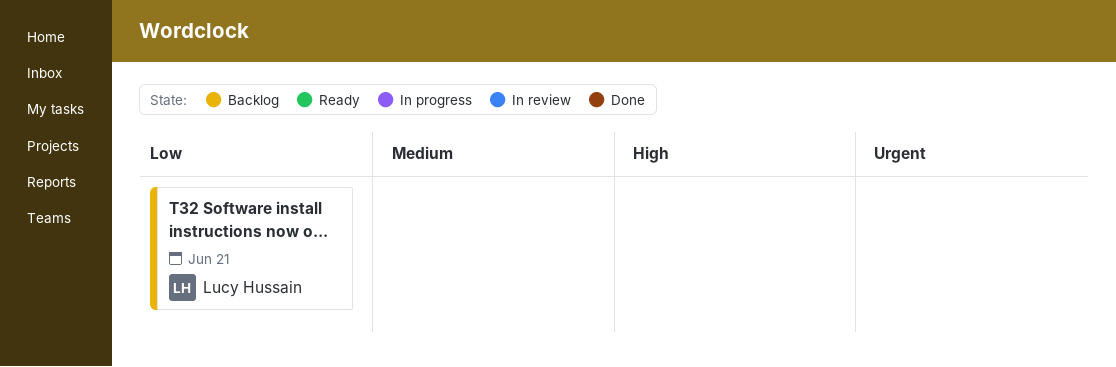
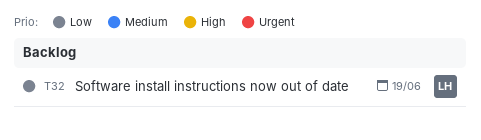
T32, due: Jun 21 -> Jun 19

